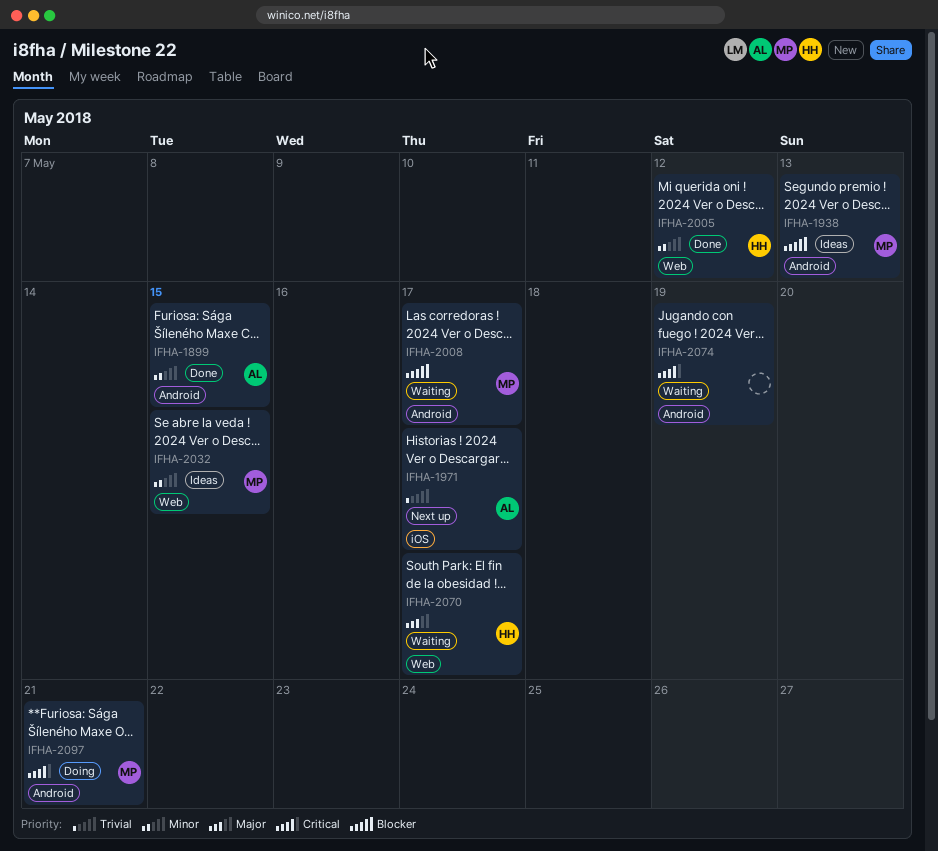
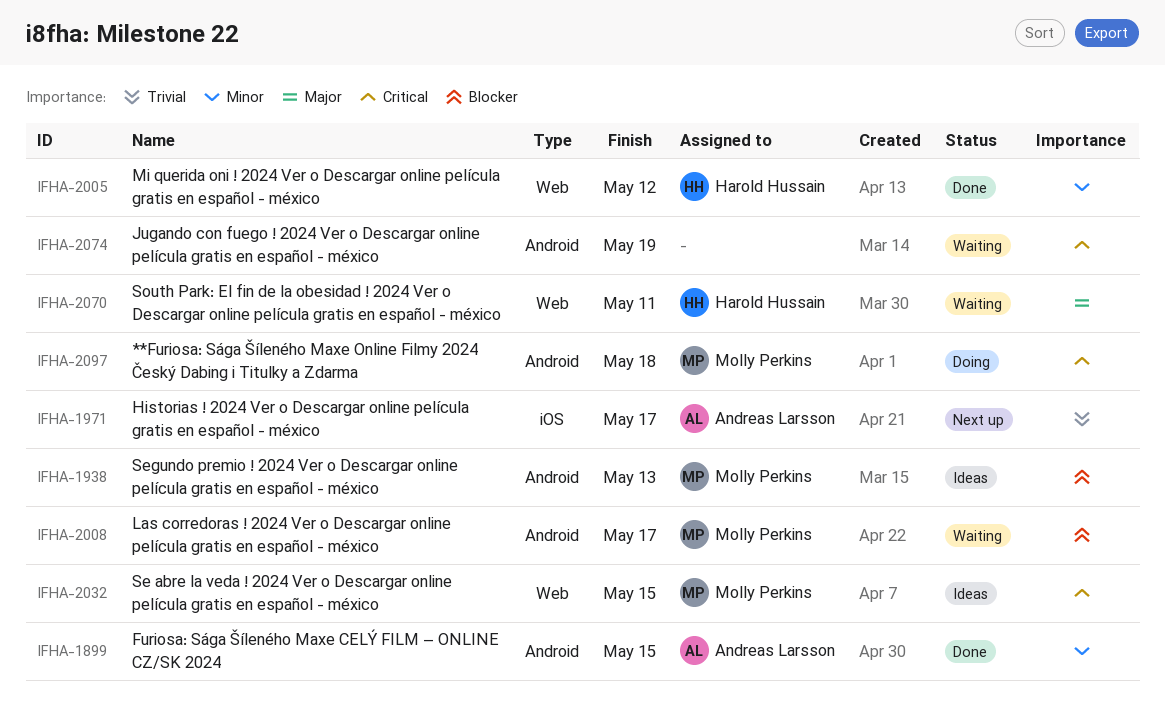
IFHA-2032, priority: Minor -> Critical
IFHA-2070, due: May 17 -> May 11
IFHA-2097, due: May 21 -> May 18

